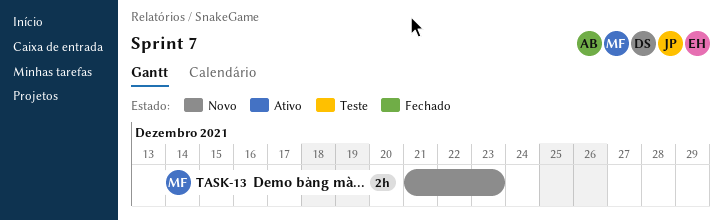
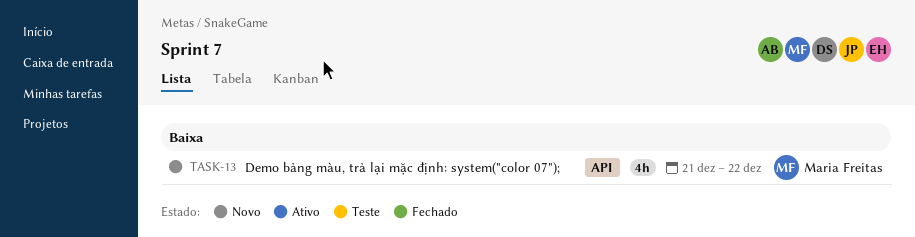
TASK-13, estimate: 2h -> 4h
TASK-13, due: Dec 23 -> Dec 22

